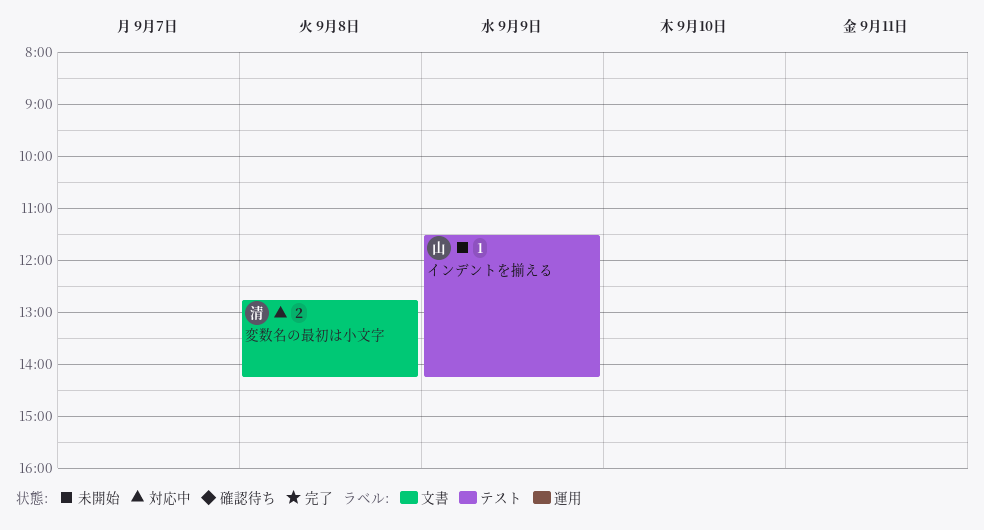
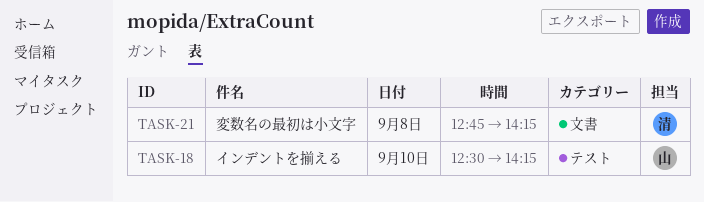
インデントを揃える, day: Sep 9 -> Sep 10
インデントを揃える, begins: 11:30 -> 12:30

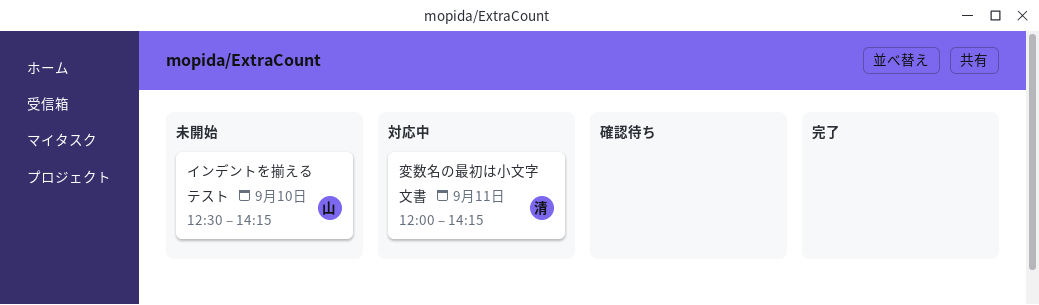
変数名の最初は小文字, day: Sep 8 -> Sep 11
変数名の最初は小文字, begins: 12:45 -> 12:00

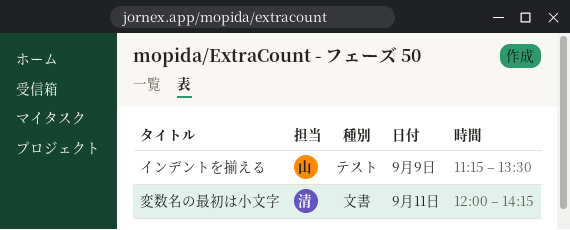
インデントを揃える, day: Sep 10 -> Sep 9
インデントを揃える, begins: 12:30 -> 11:15
インデントを揃える, ends: 14:15 -> 13:30

